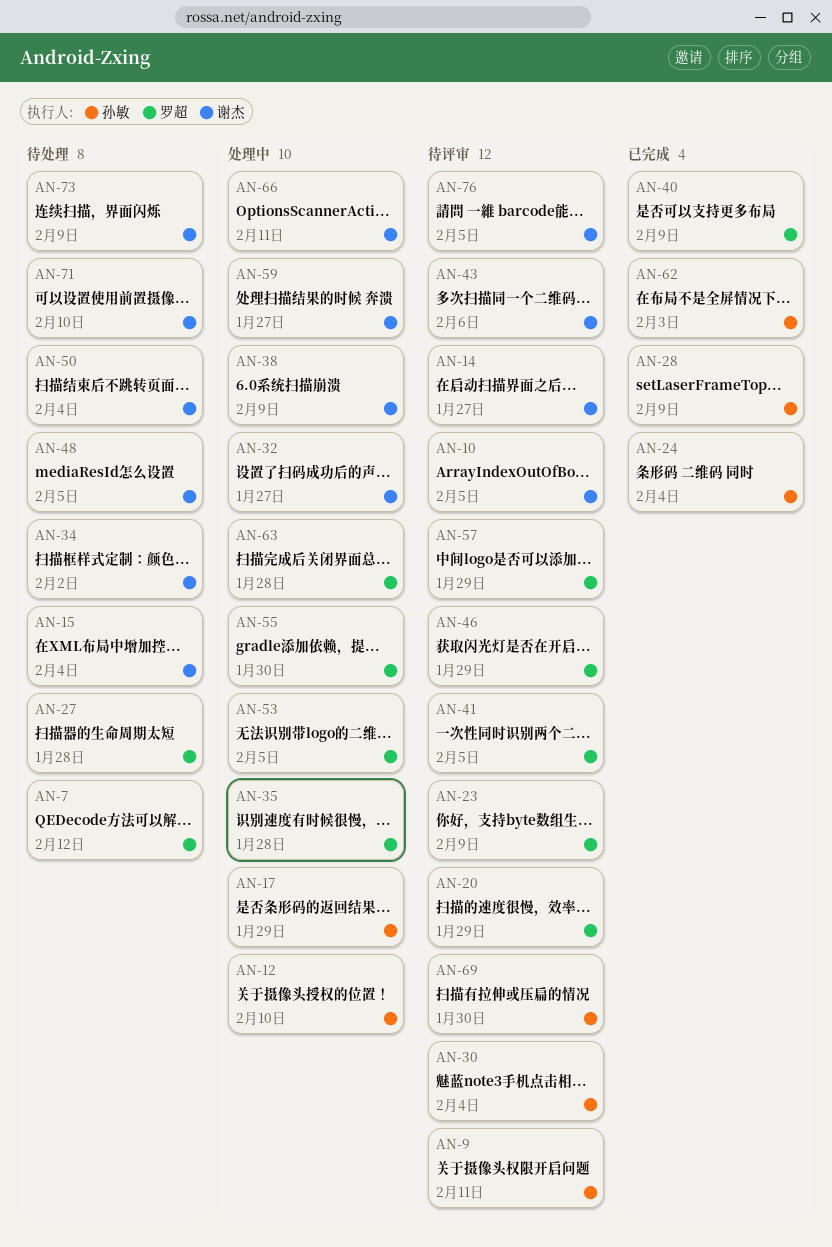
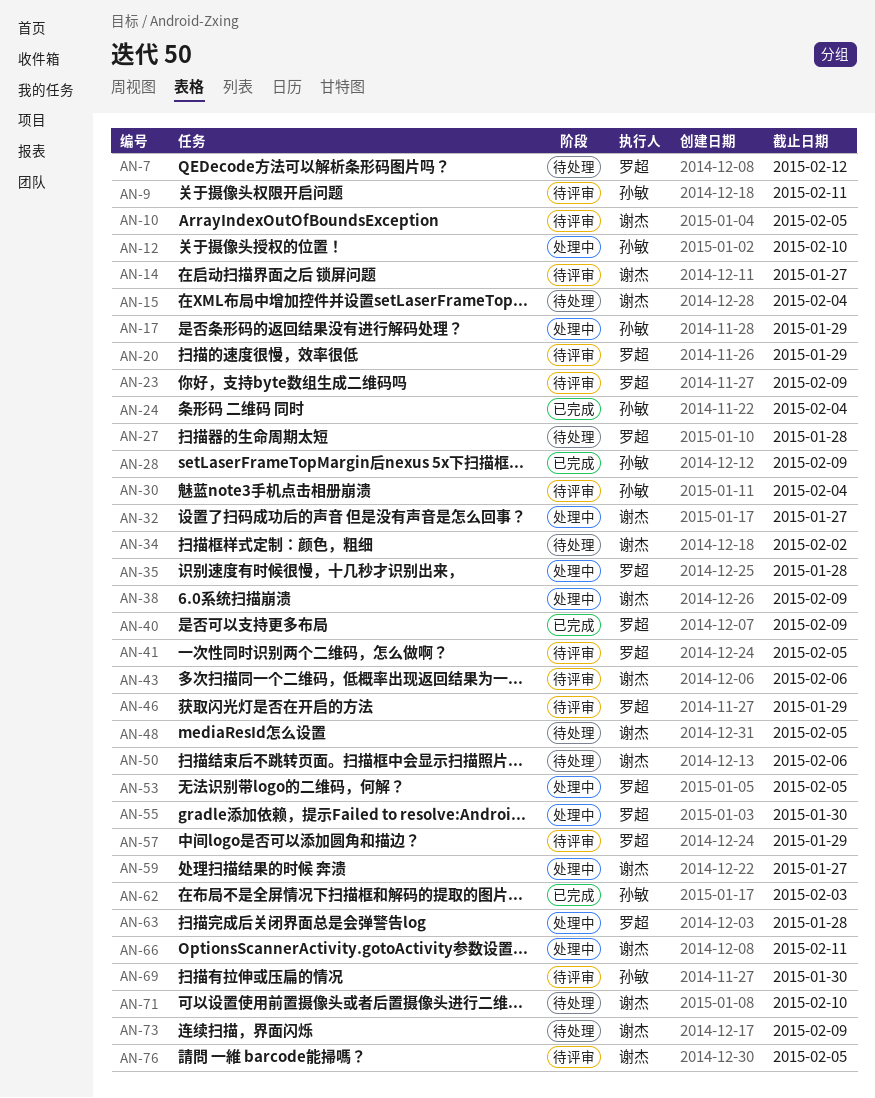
AN-50, due: Feb 4 -> Feb 6

